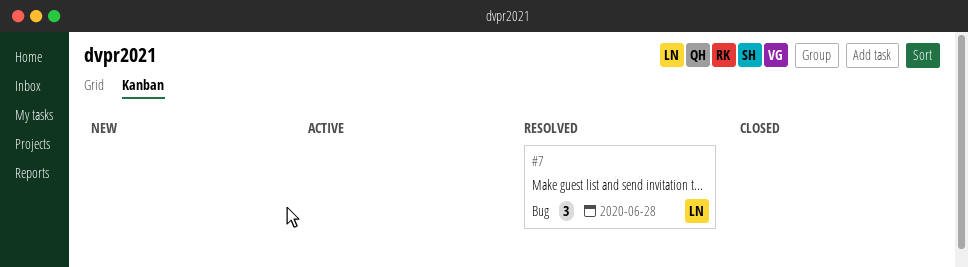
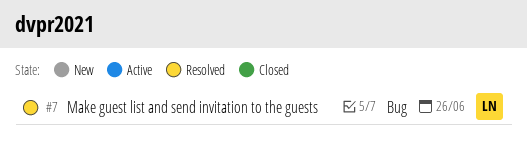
#7, due: Jun 28 -> Jun 26

